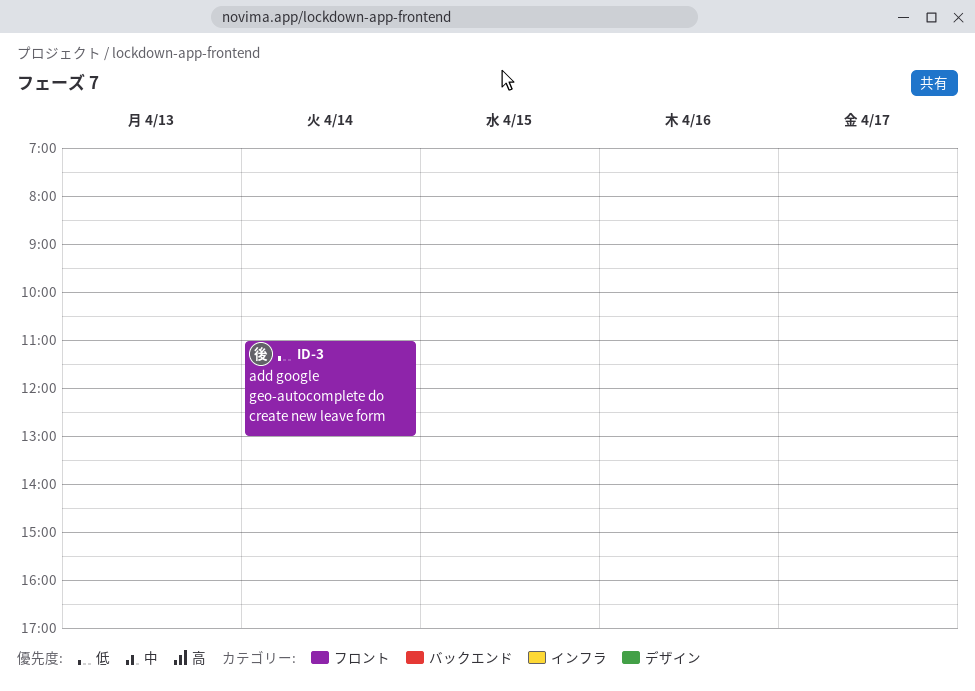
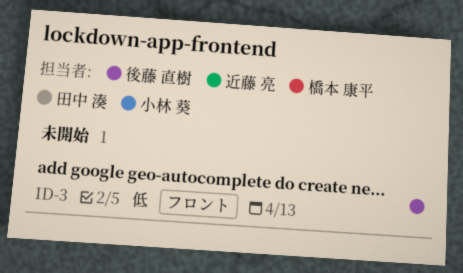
ID-3, day: Apr 14 -> Apr 13

